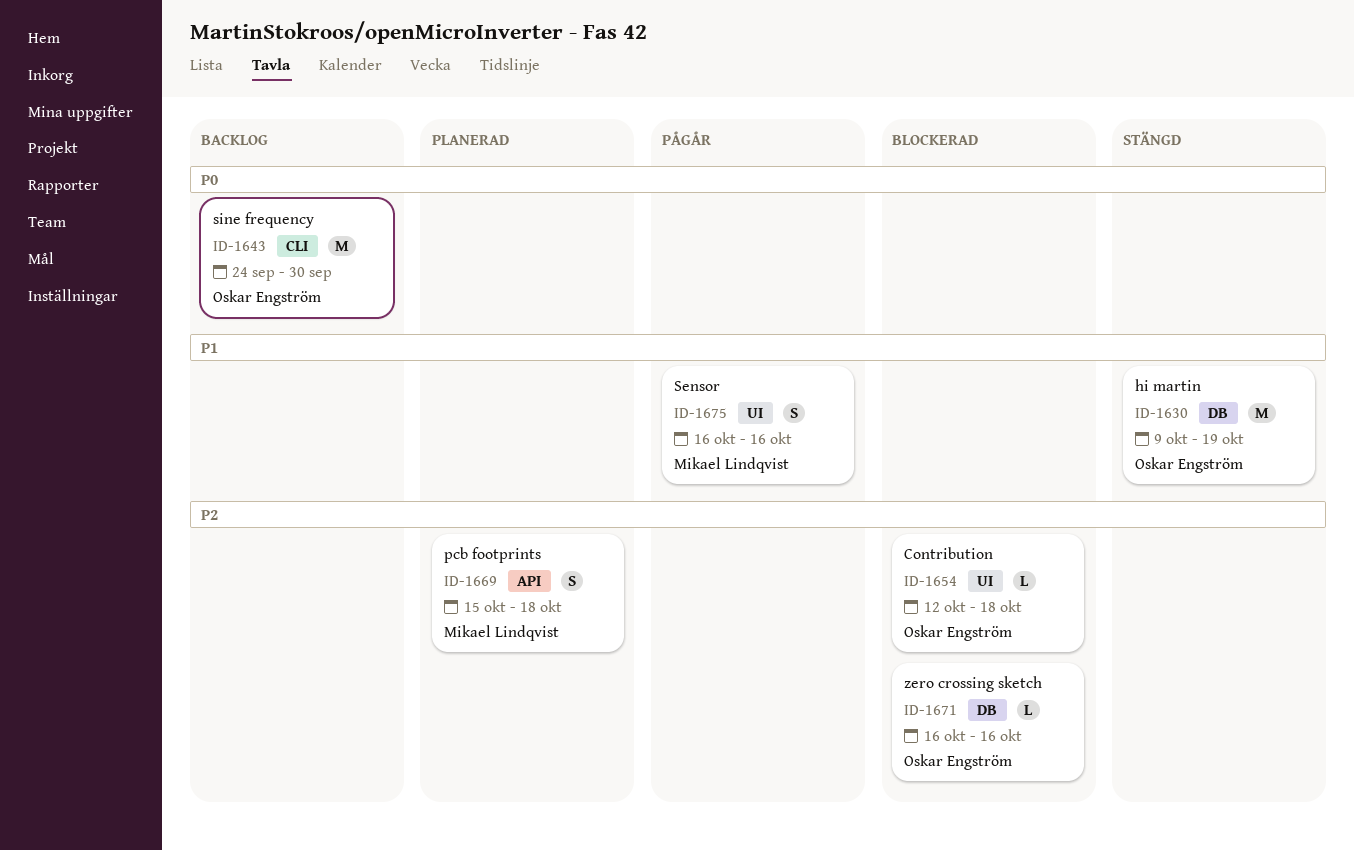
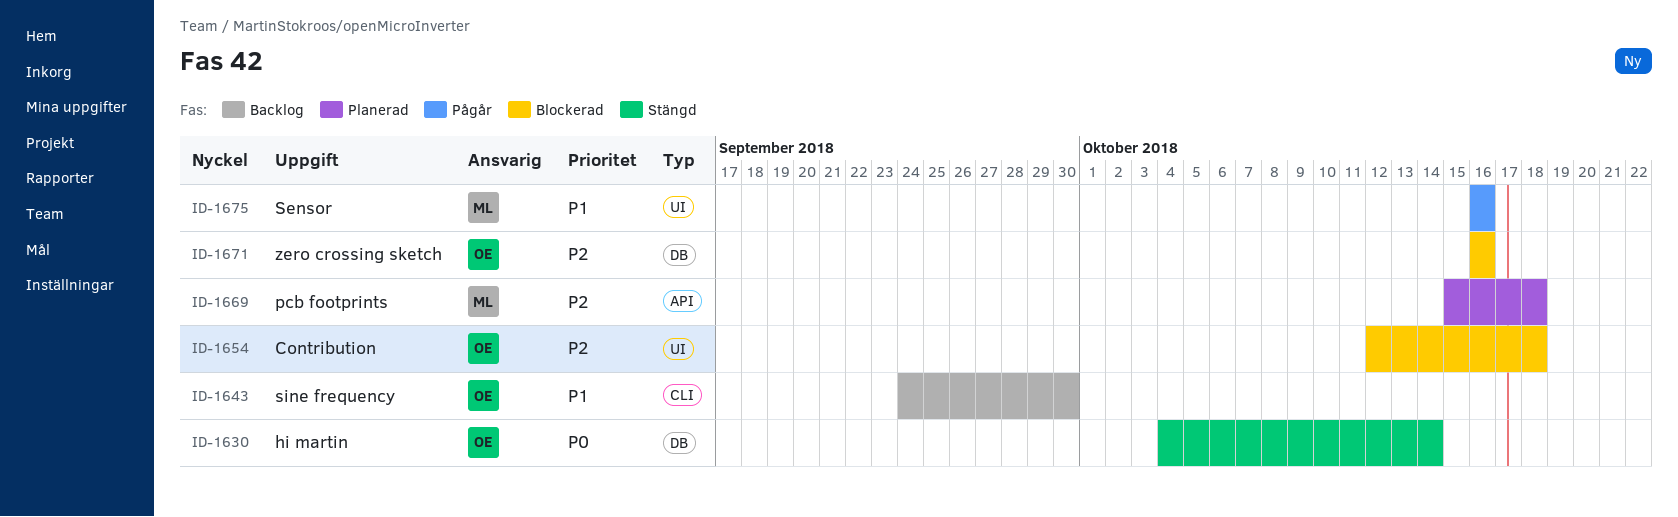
ID-1630, priority: P1 -> P0
ID-1630, start: Oct 9 -> Oct 4
ID-1630, due: Oct 19 -> Oct 14
ID-1643, priority: P0 -> P1

